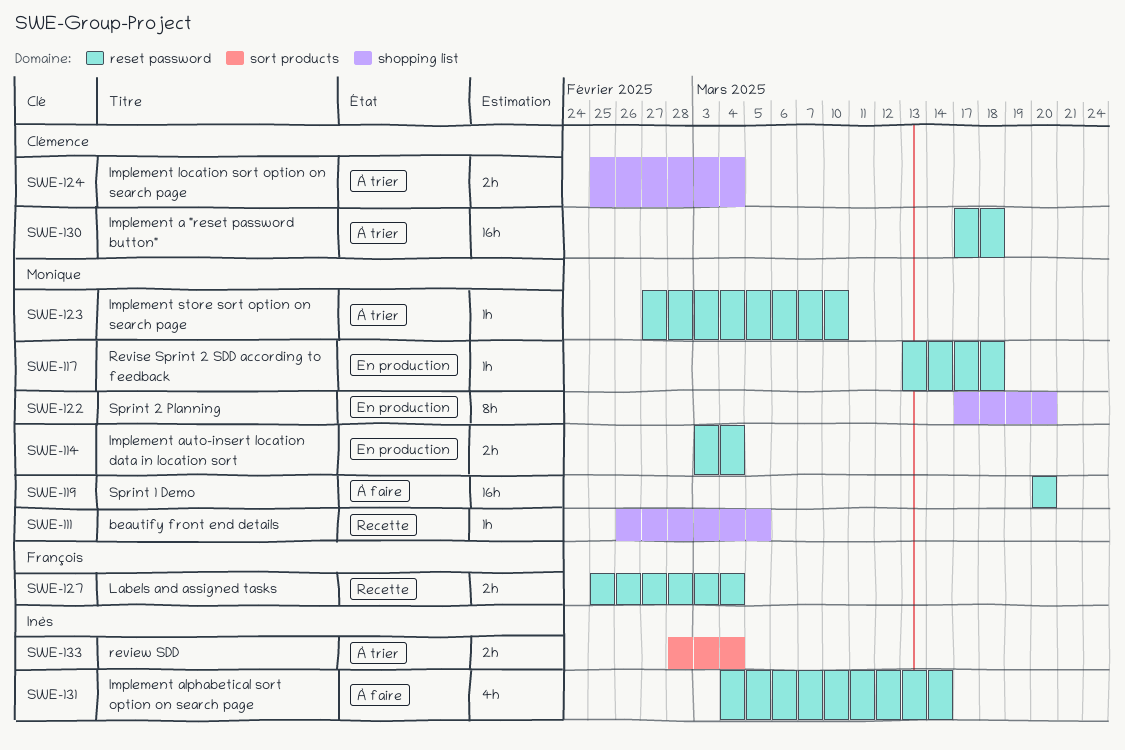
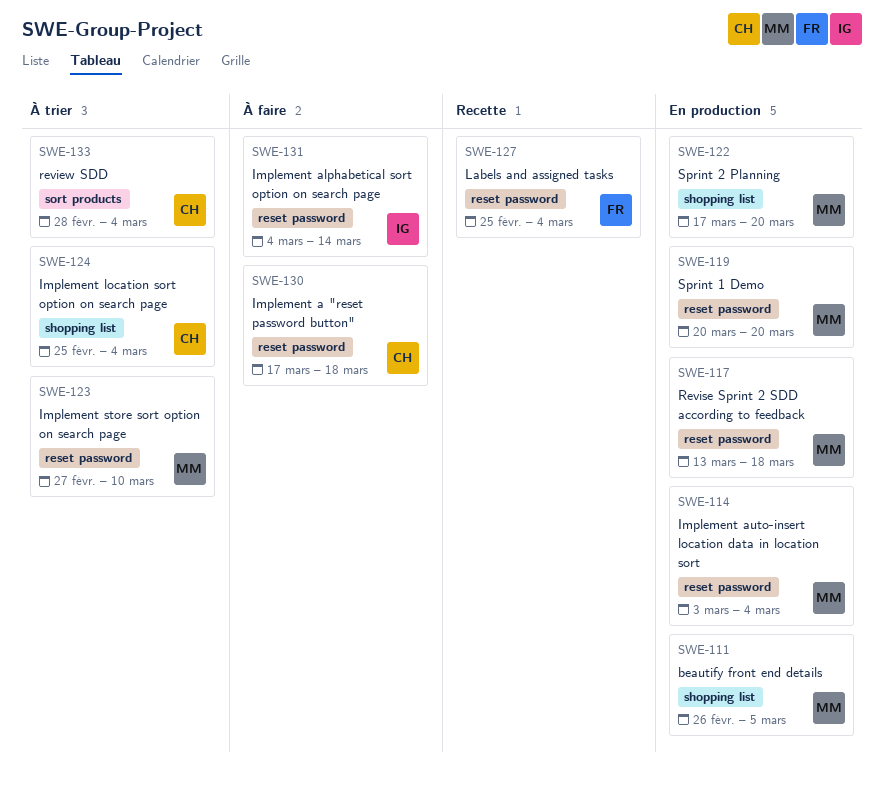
SWE-111, status: Recette -> En production
SWE-119, status: À faire -> En production
SWE-130, status: À trier -> À faire
SWE-133, owner: Inès -> Clémence

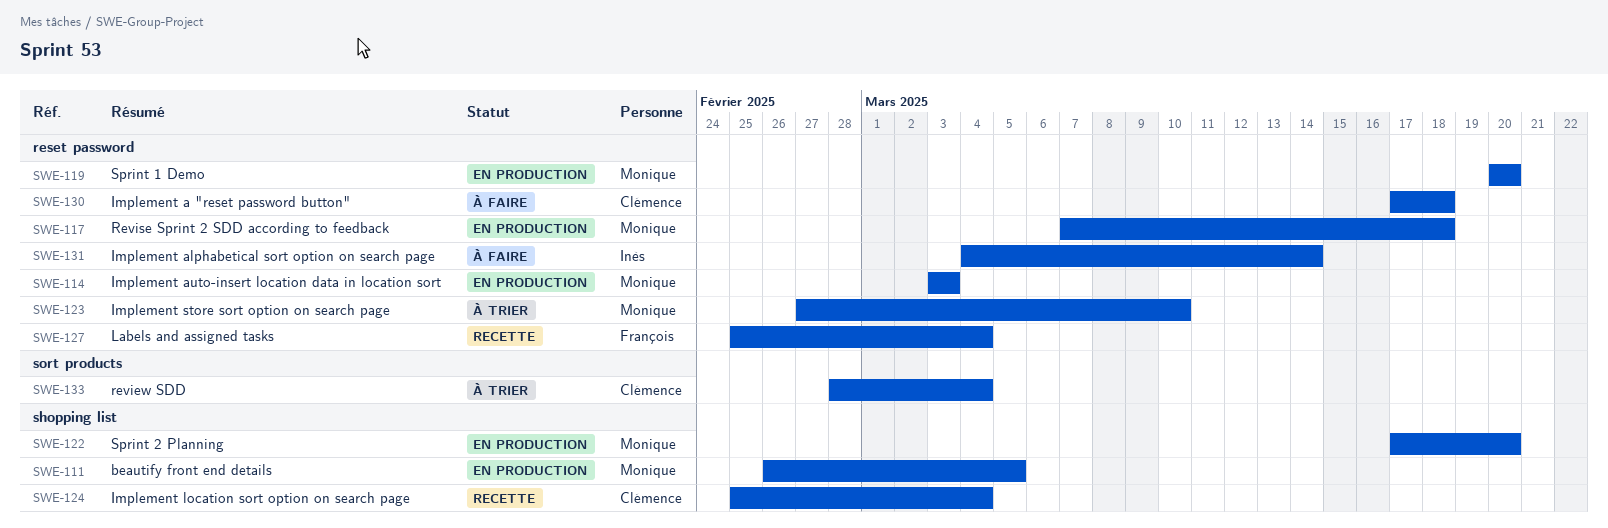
SWE-114, due: Mar 4 -> Mar 3
SWE-117, start: Mar 13 -> Mar 7
SWE-124, status: À trier -> Recette

